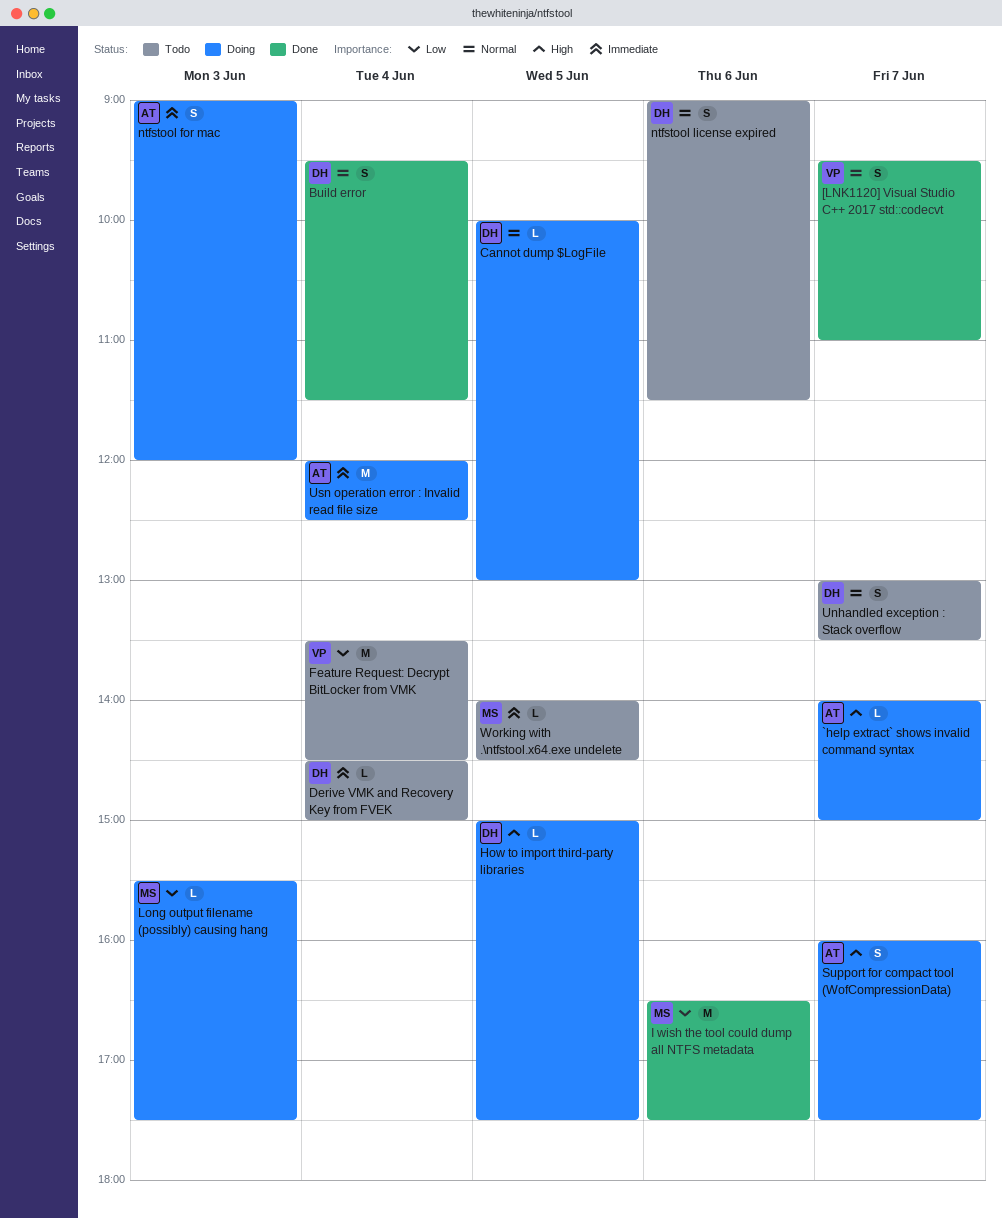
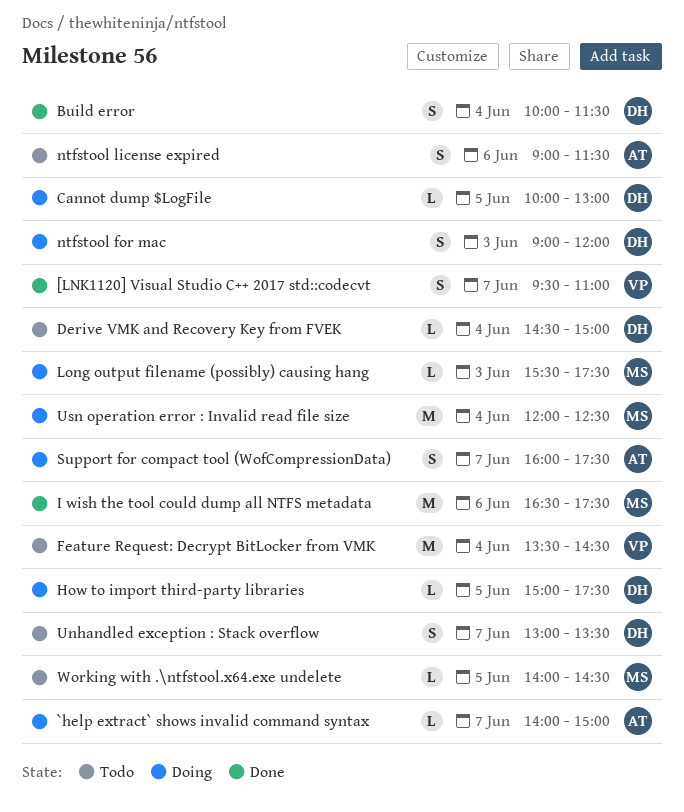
Build error, begins: 09:30 -> 10:00
ntfstool for mac, owner: AT -> DH
ntfstool license expired, owner: DH -> AT
Usn operation error : Invalid read file size, owner: AT -> MS

